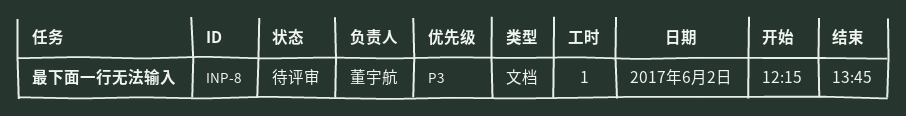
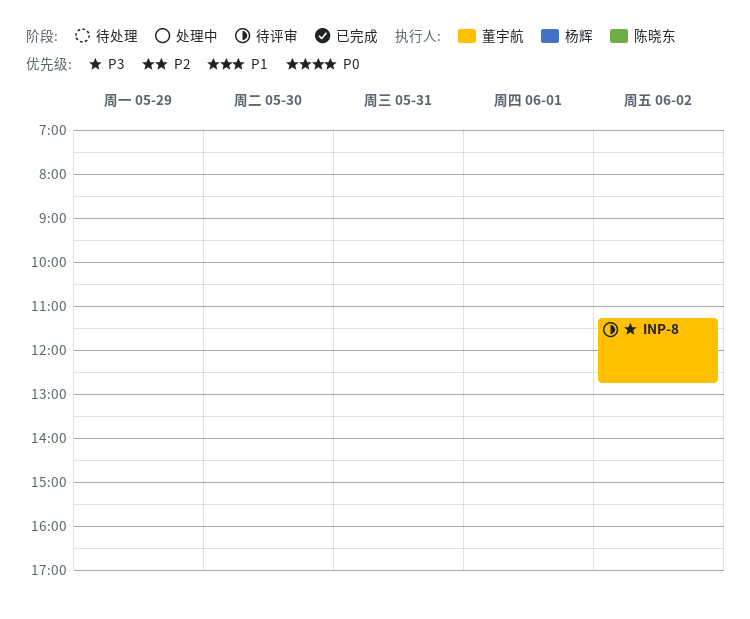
INP-8, begins: 12:15 -> 11:15
INP-8, ends: 13:45 -> 12:45

